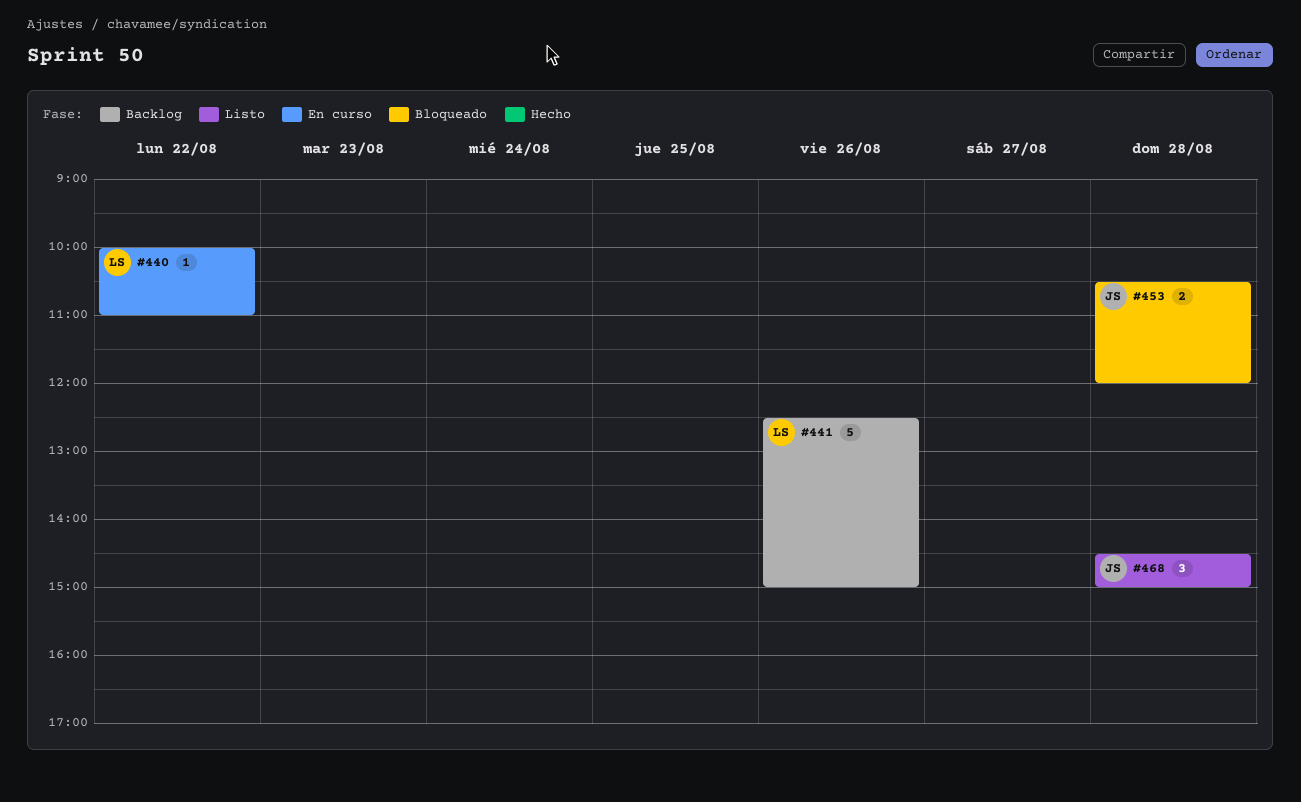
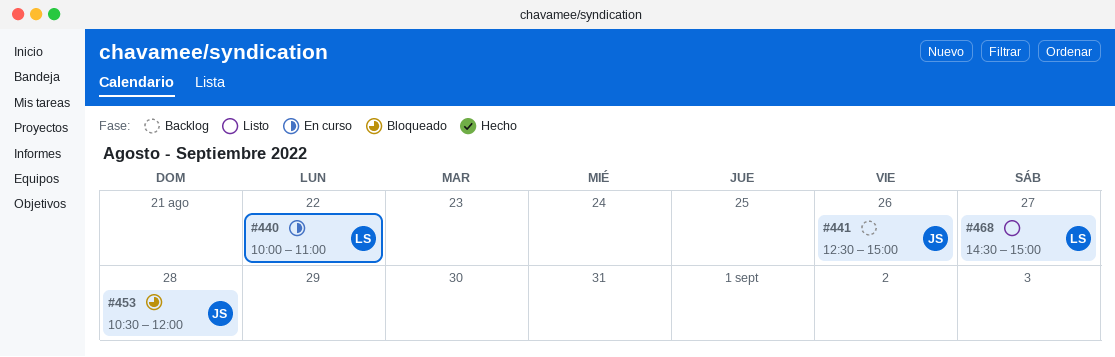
#441, owner: LS -> JS
#468, owner: JS -> LS
#468, day: Aug 28 -> Aug 27

